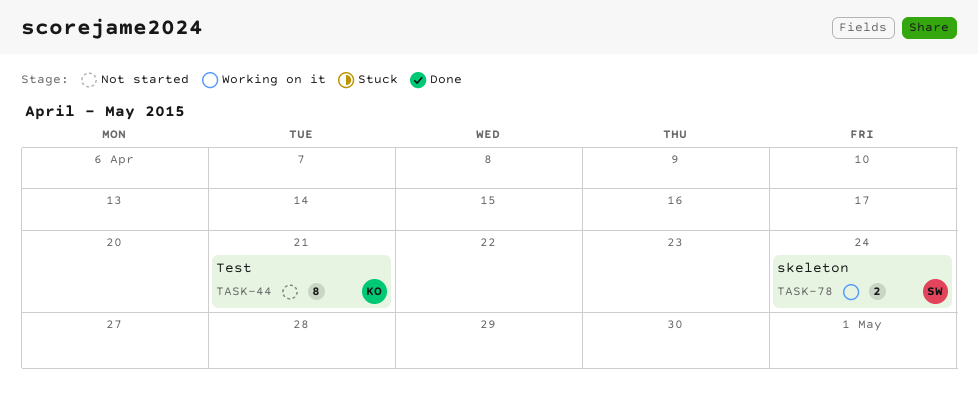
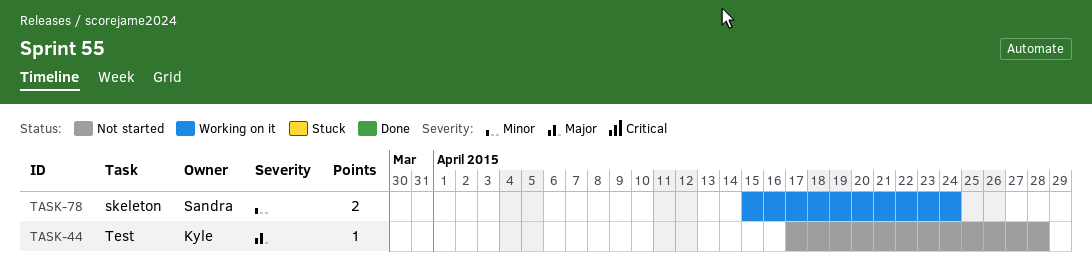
TASK-44, estimate: 8 -> 1
TASK-44, due: Apr 21 -> Apr 28

